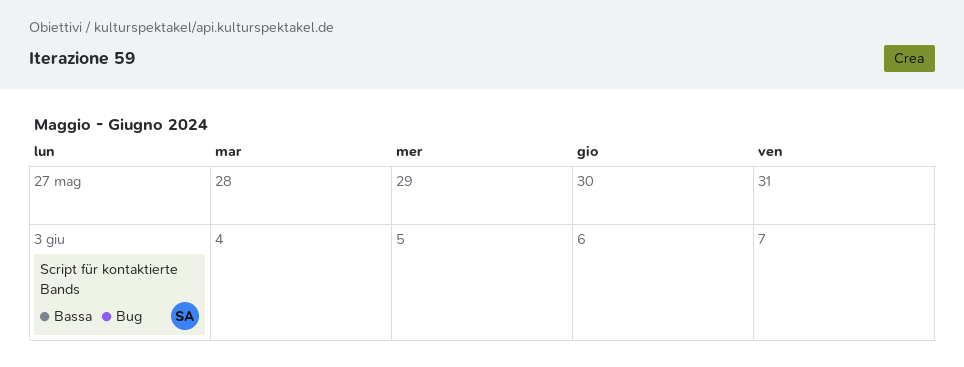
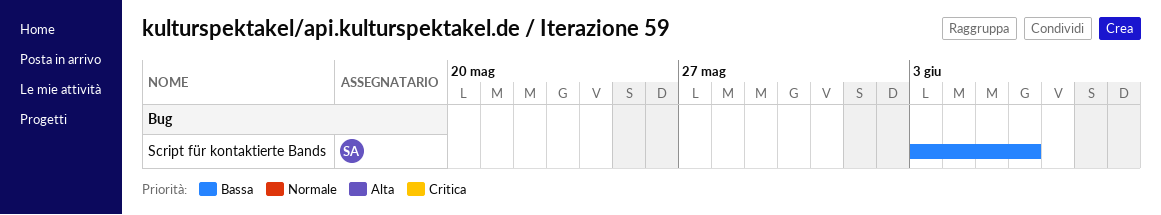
Script für kontaktierte Bands, due: Jun 3 -> Jun 6

